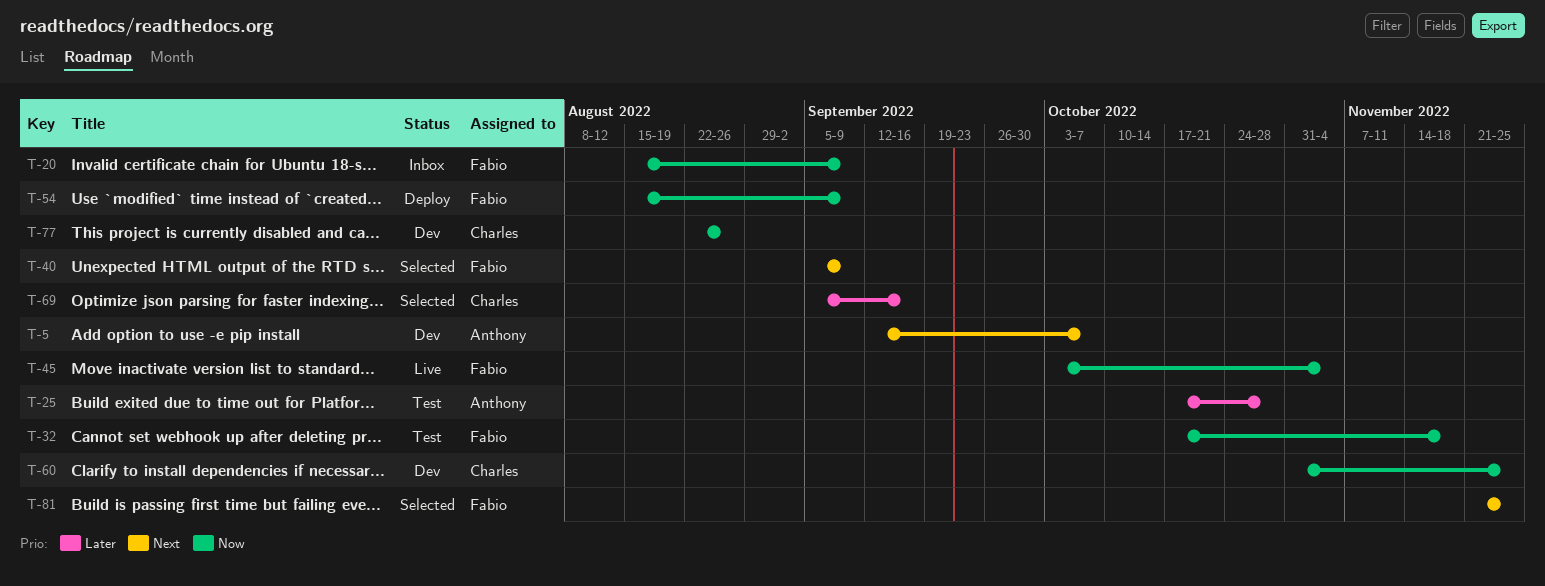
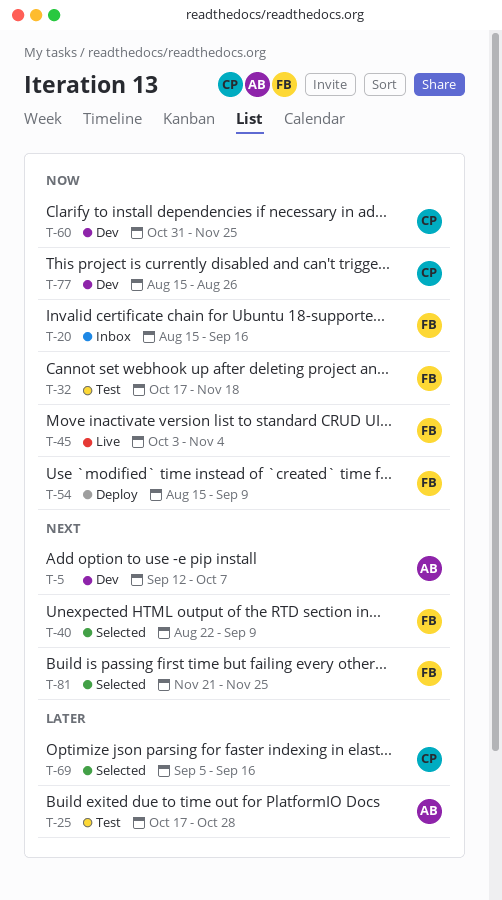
T-20, due: Sep 9 -> Sep 16
T-40, start: Sep 5 -> Aug 22
T-77, start: Aug 22 -> Aug 15

